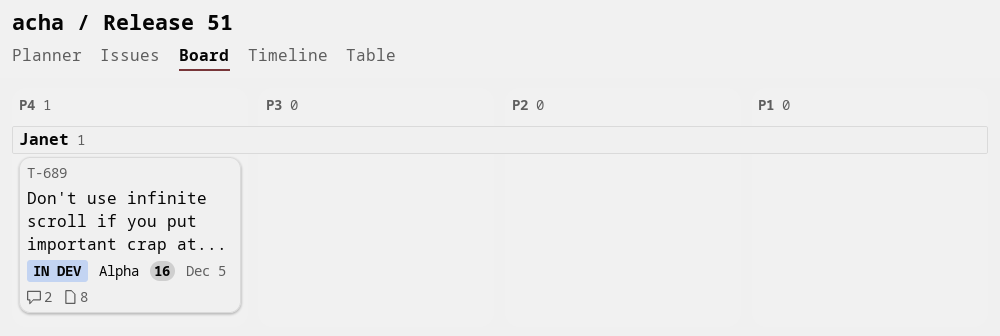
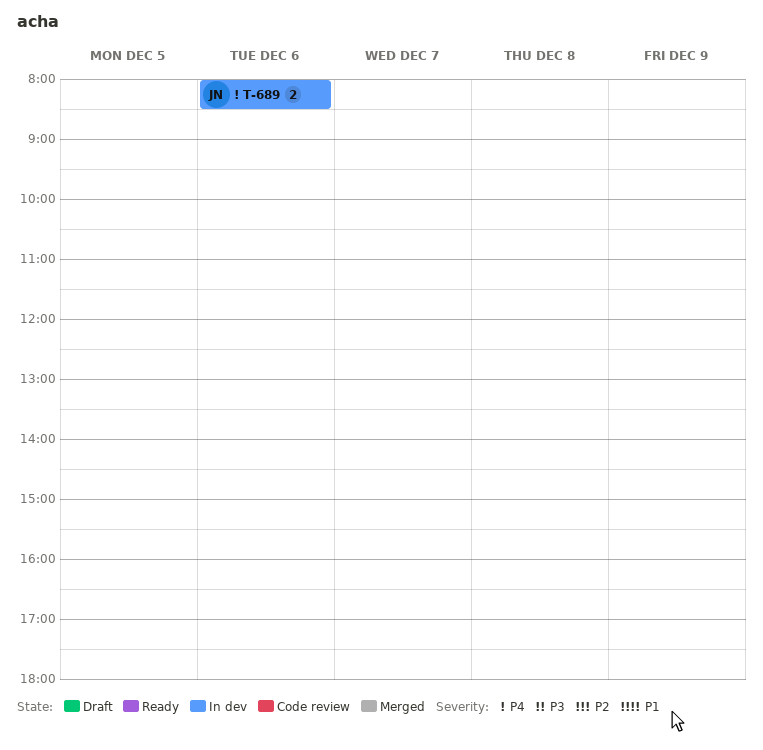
T-689, estimate: 16 -> 2
T-689, day: Dec 5 -> Dec 6

